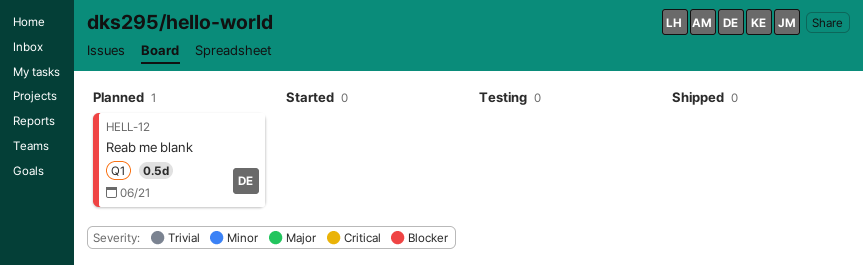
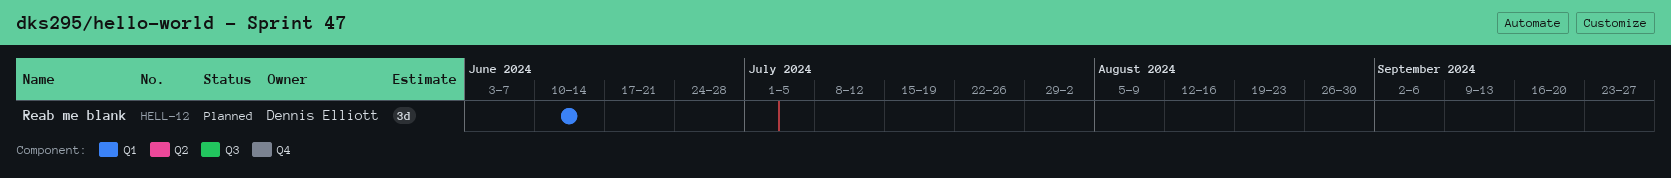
HELL-12, estimate: 0.5d -> 3d
HELL-12, due: Jun 21 -> Jun 14

